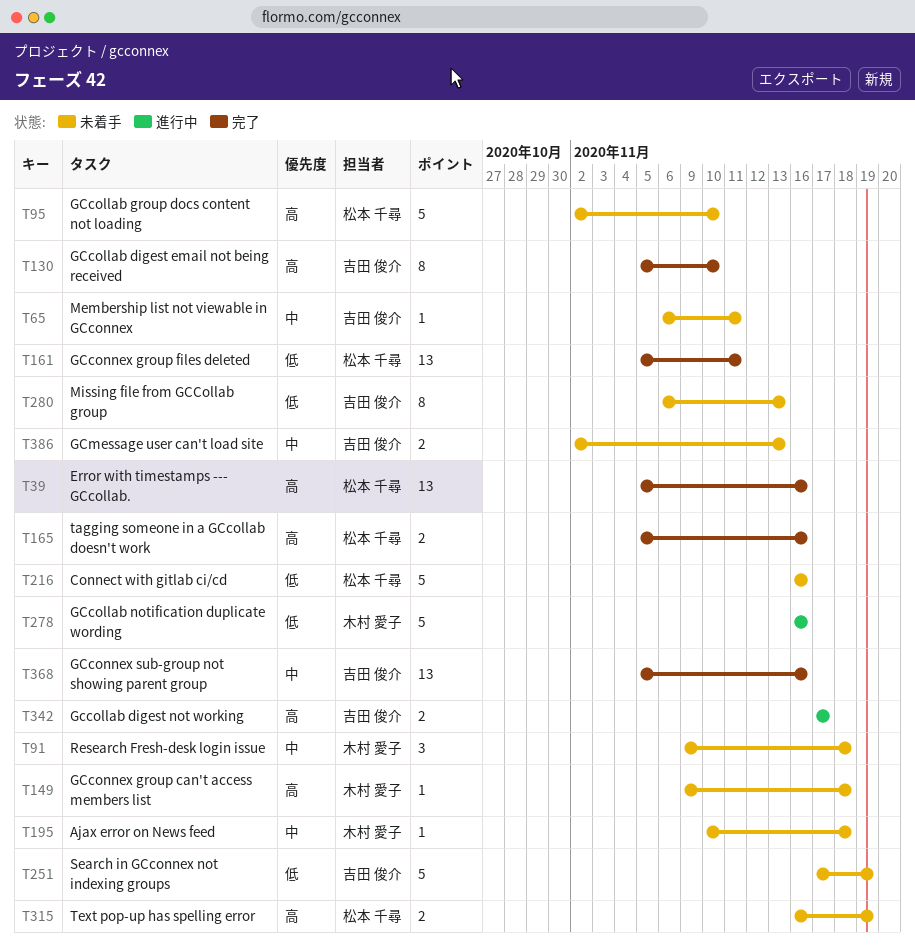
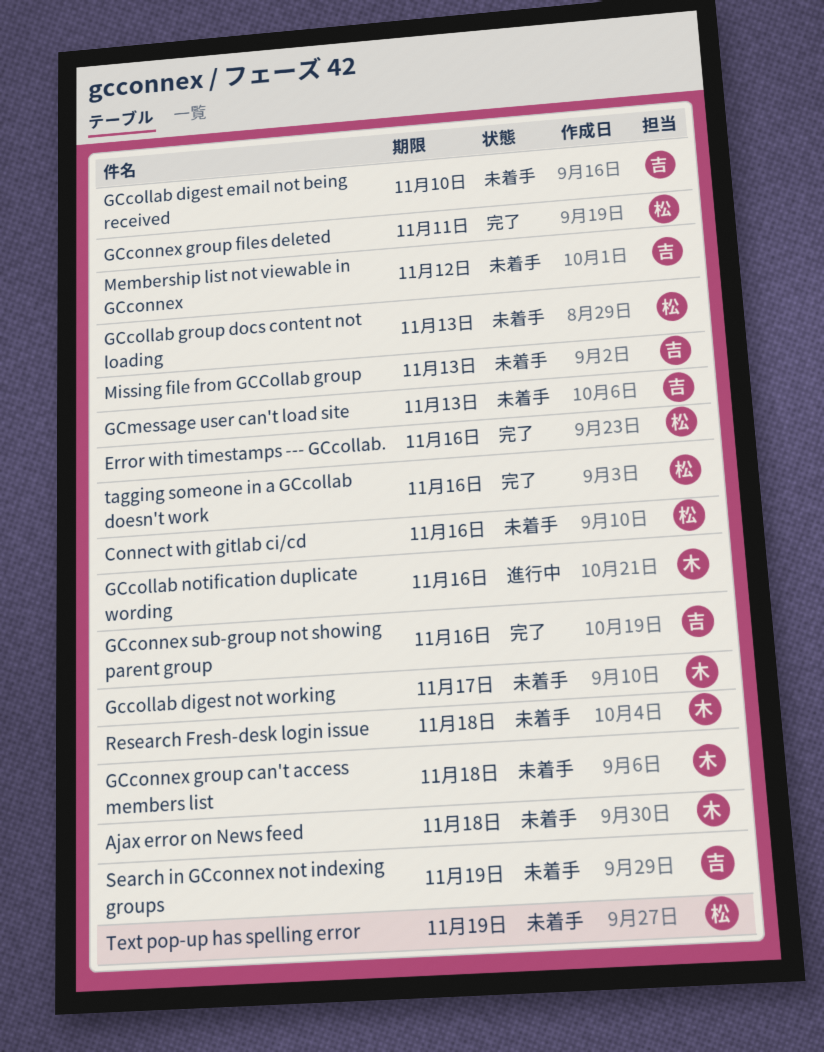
GCcollab digest email not being received, status: 完了 -> 未着手
Gccollab digest not working, status: 進行中 -> 未着手
Gccollab digest not working, owner: 吉田 俊介 -> 木村 愛子
GCcollab group docs content not loading, due: Nov 10 -> Nov 13
Membership list not viewable in GCconnex, due: Nov 11 -> Nov 12

